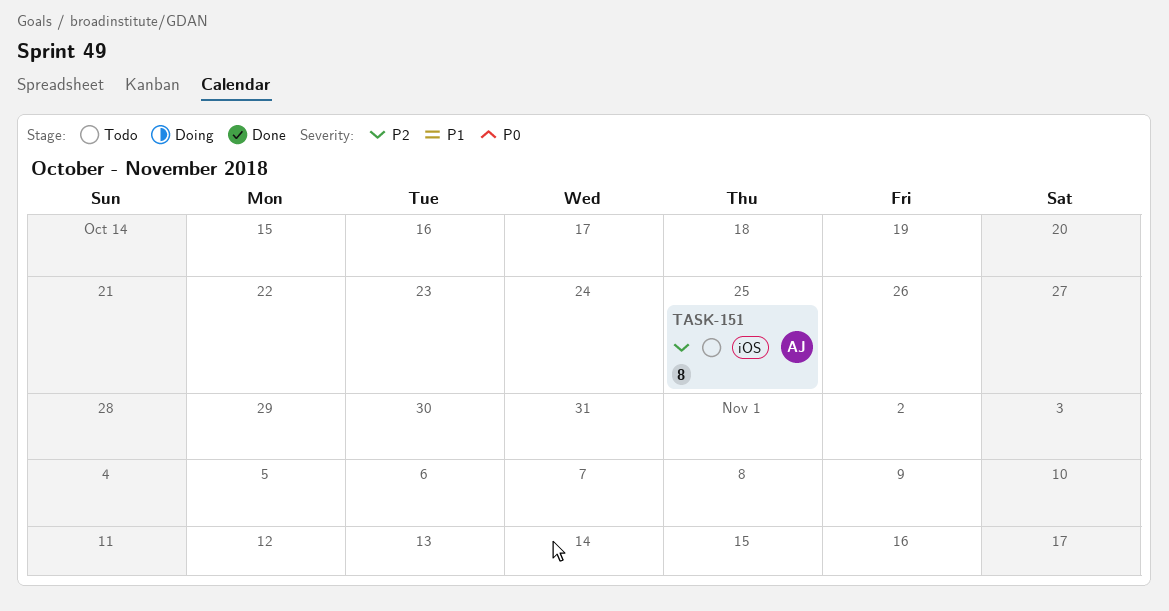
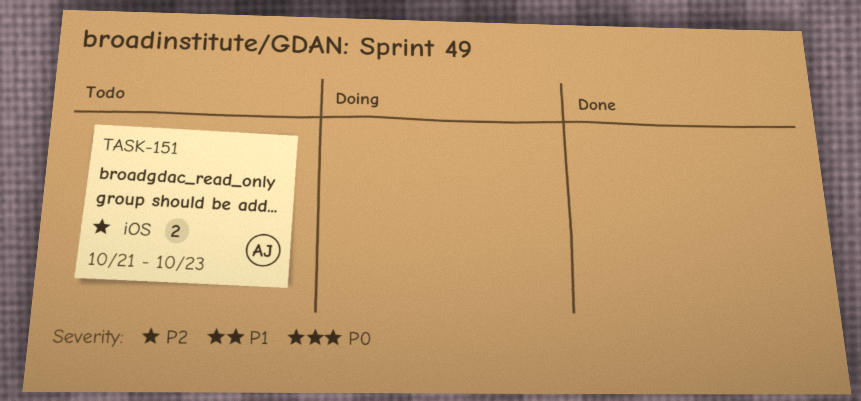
TASK-151, estimate: 8 -> 2
TASK-151, due: Oct 25 -> Oct 23

